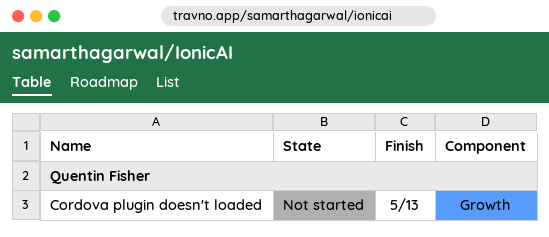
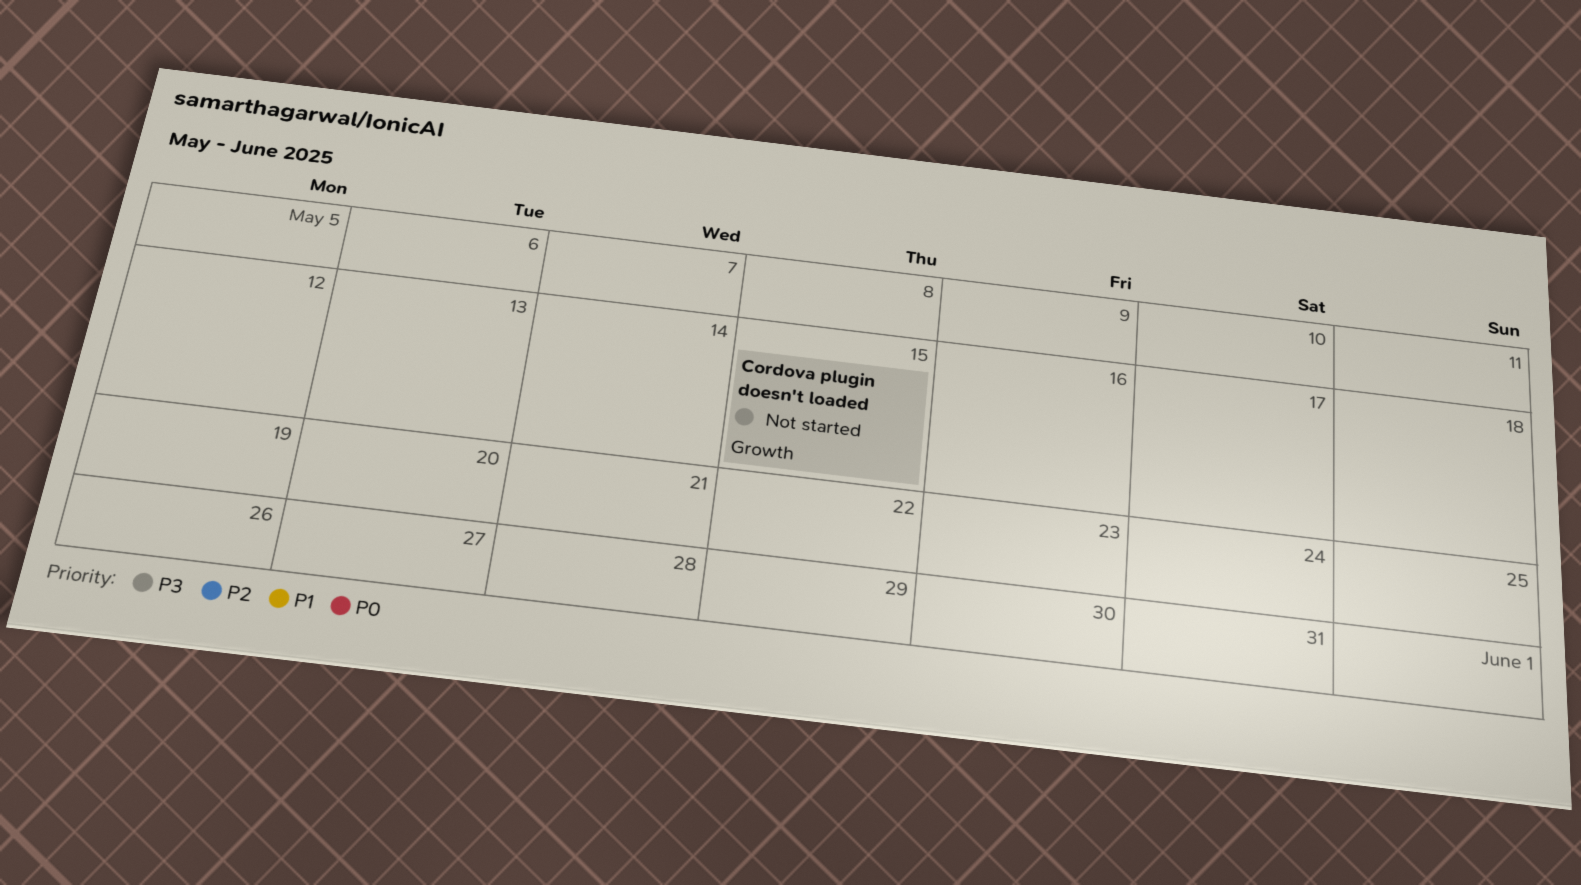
Cordova plugin doesn't loaded, due: May 13 -> May 15

